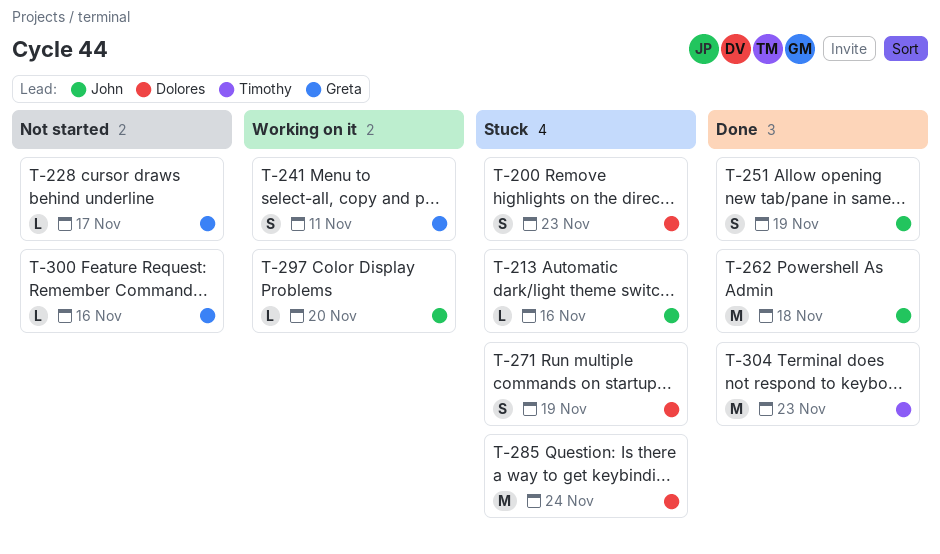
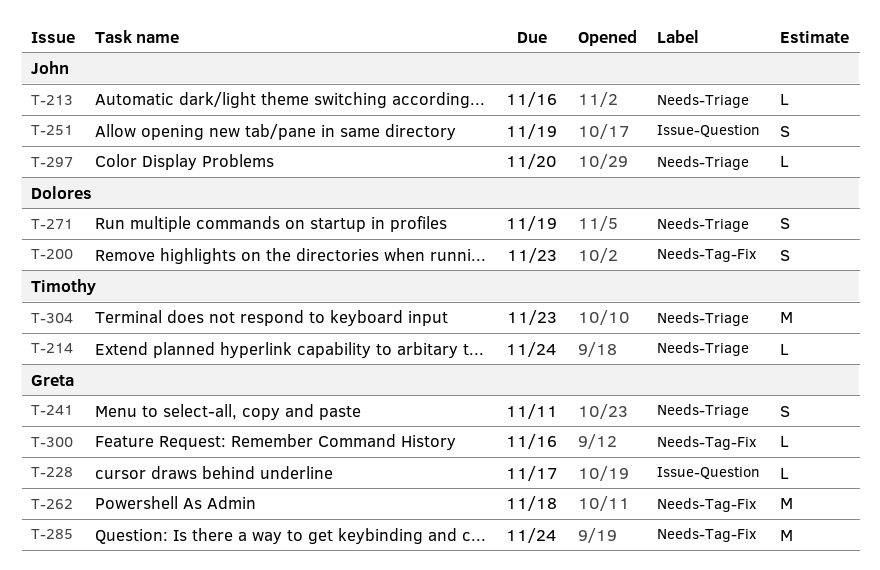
T-214: none -> present
T-262, owner: John -> Greta
T-285, owner: Dolores -> Greta

